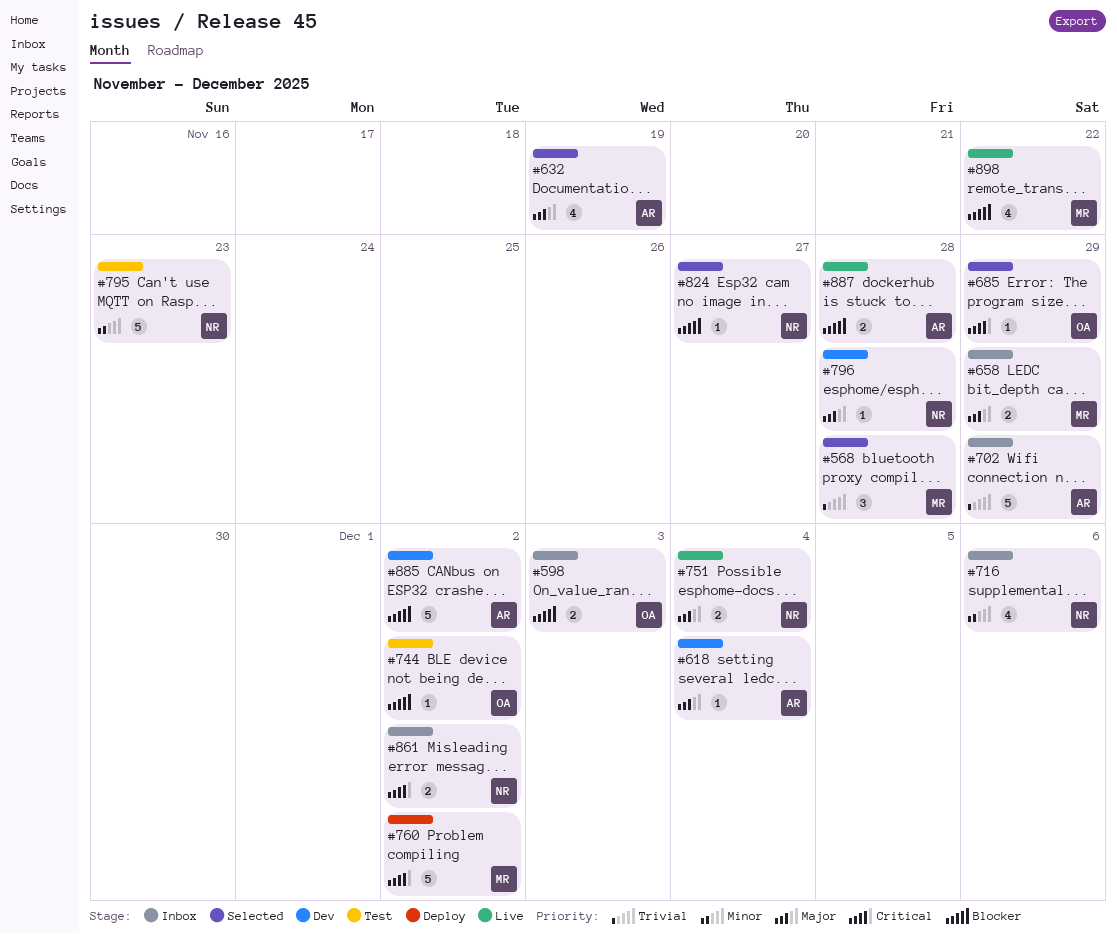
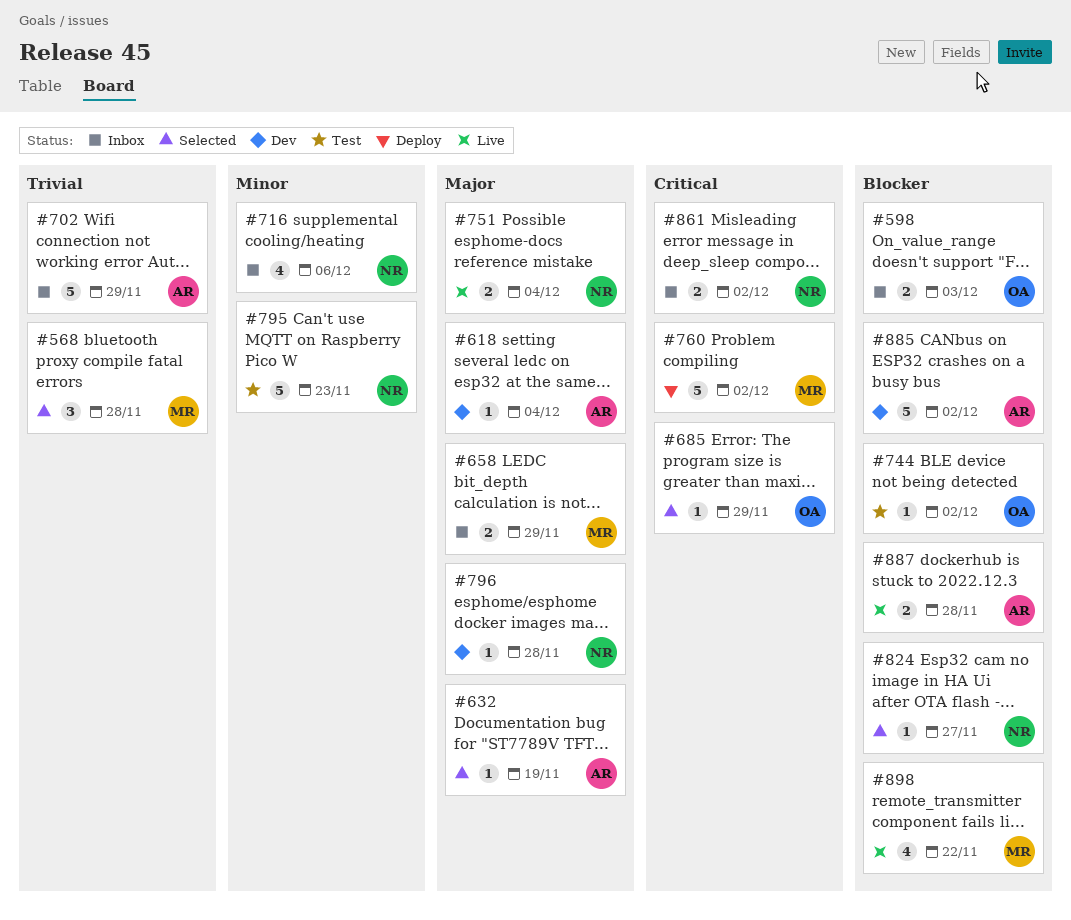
#632, estimate: 4 -> 1

